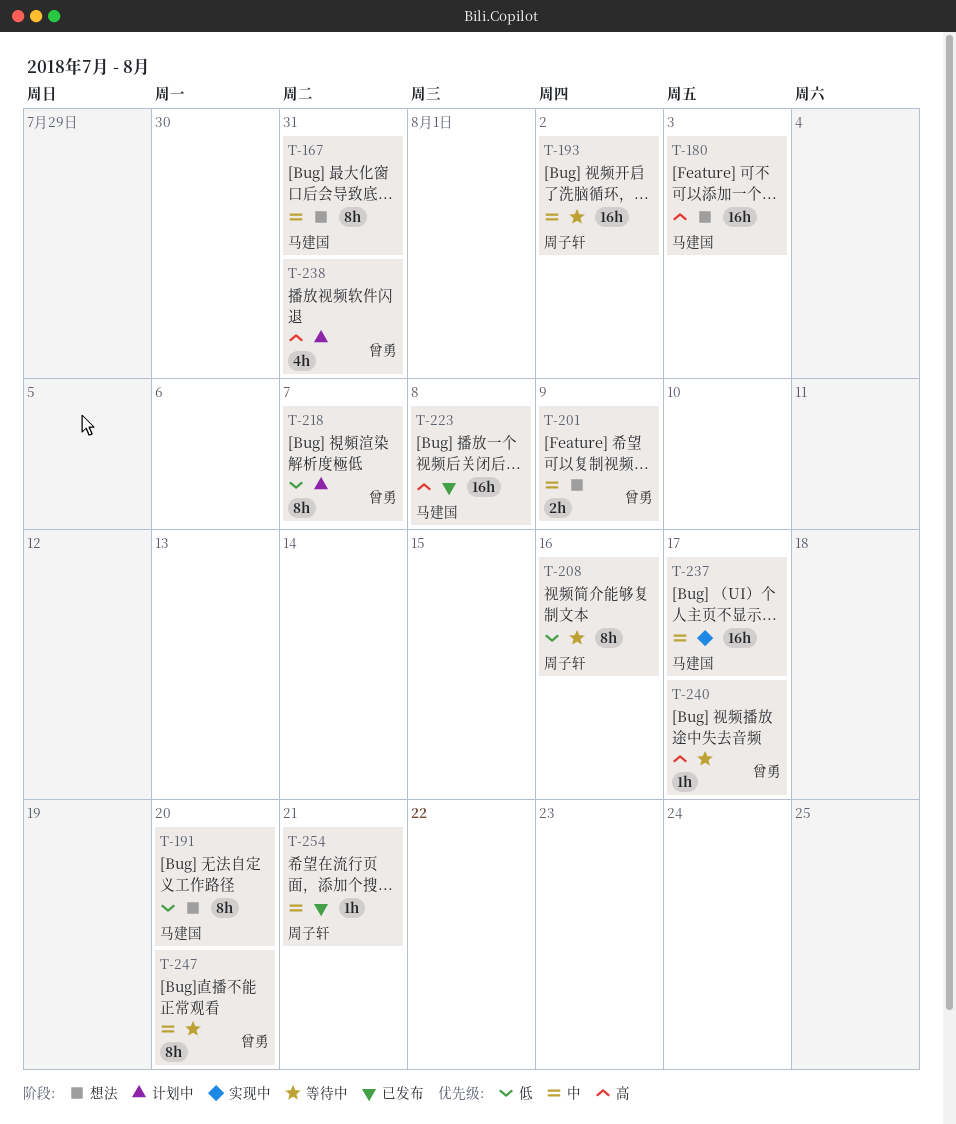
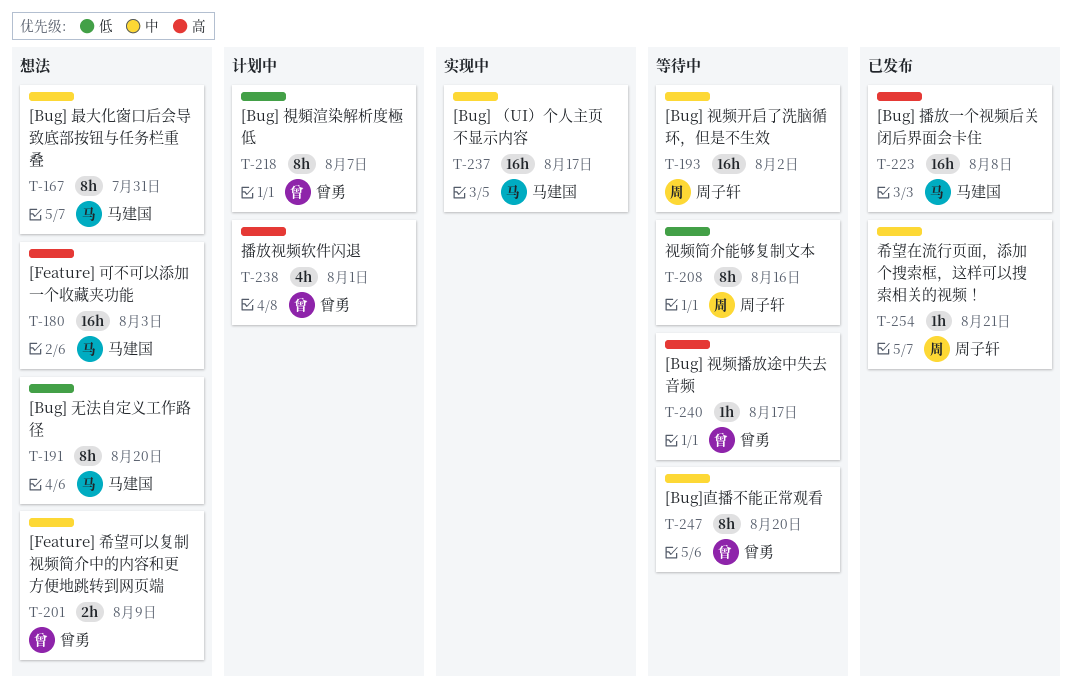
T-238, due: Jul 31 -> Aug 1

